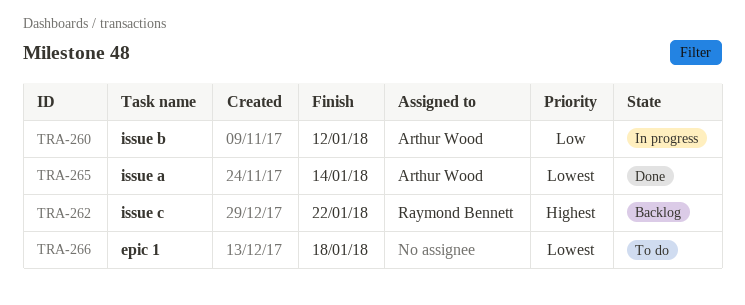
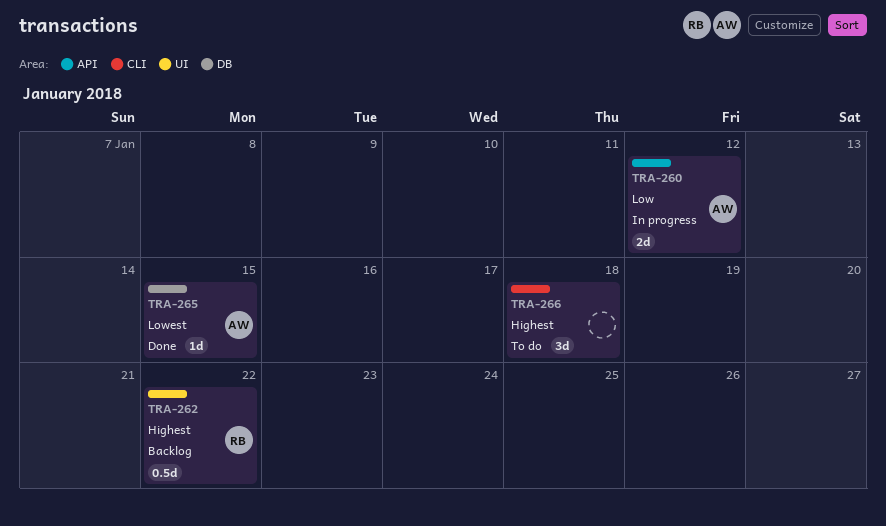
TRA-265, due: Jan 14 -> Jan 15
TRA-266, priority: Lowest -> Highest

